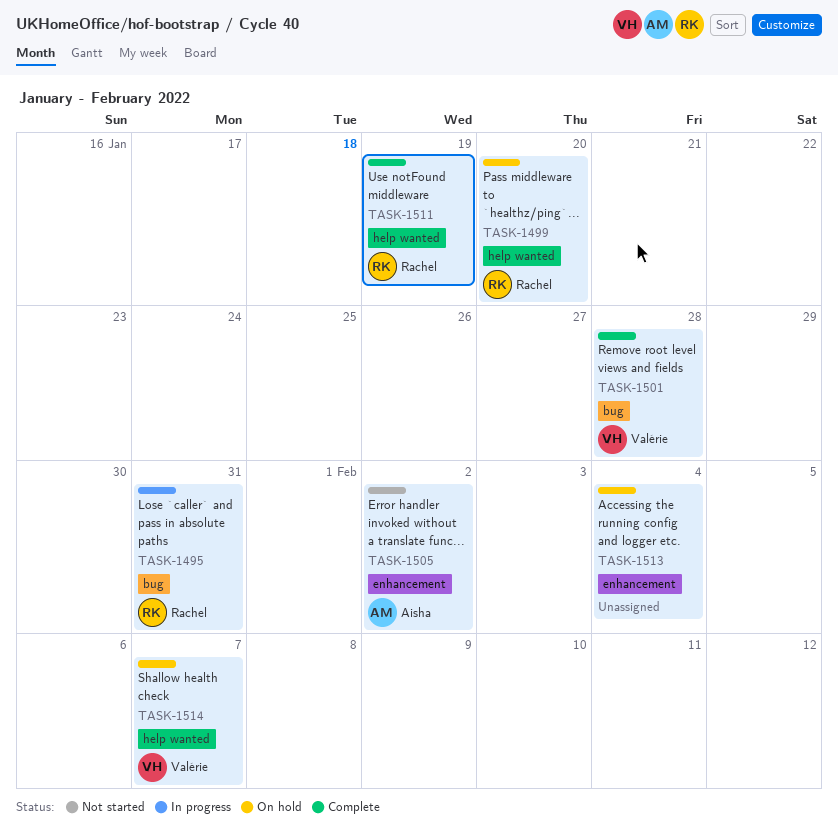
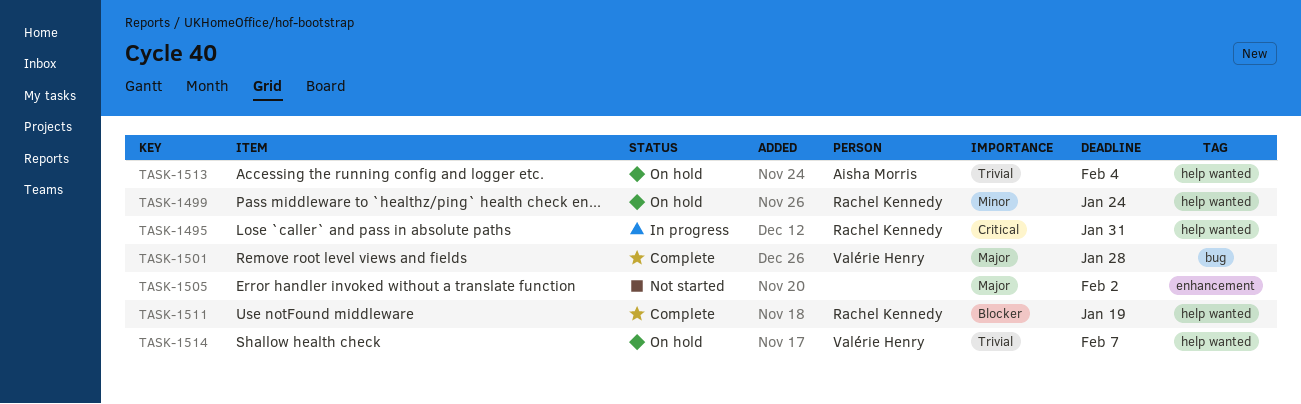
TASK-1495, label: bug -> help wanted
TASK-1499, due: Jan 20 -> Jan 24
TASK-1505, owner: Aisha Morris -> none
TASK-1513, owner: none -> Aisha Morris
TASK-1513, label: enhancement -> help wanted

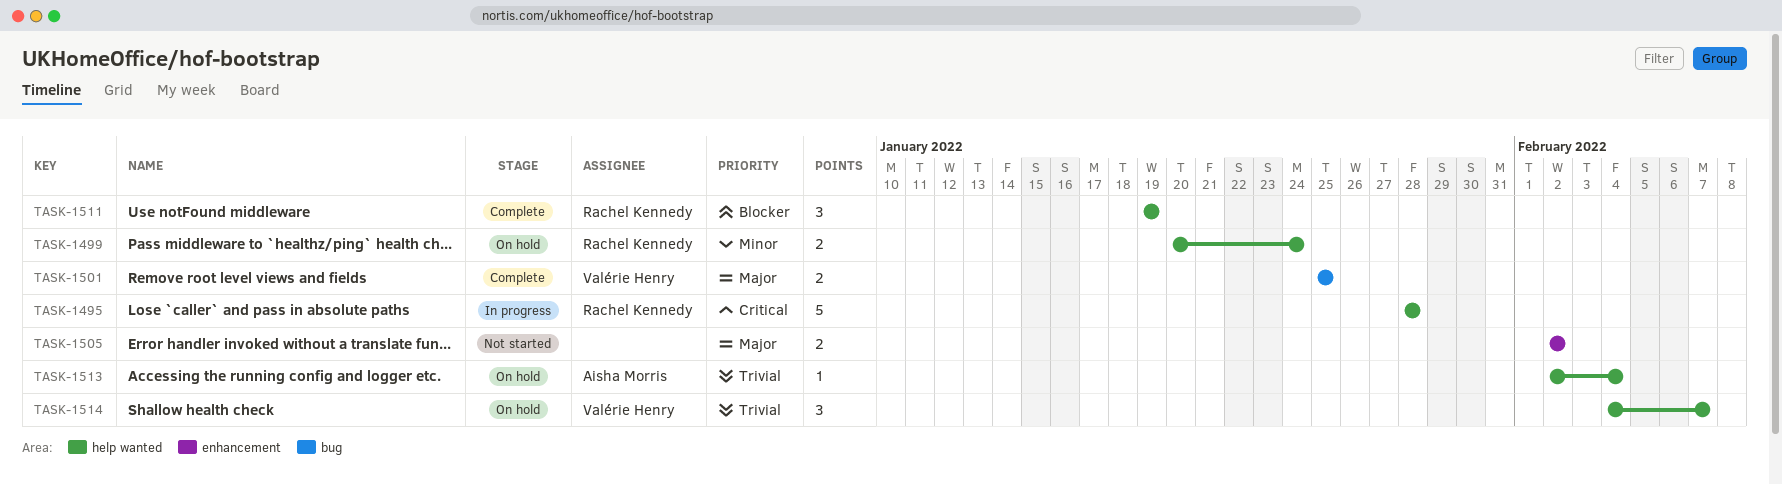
TASK-1495, due: Jan 31 -> Jan 28
TASK-1501, due: Jan 28 -> Jan 25

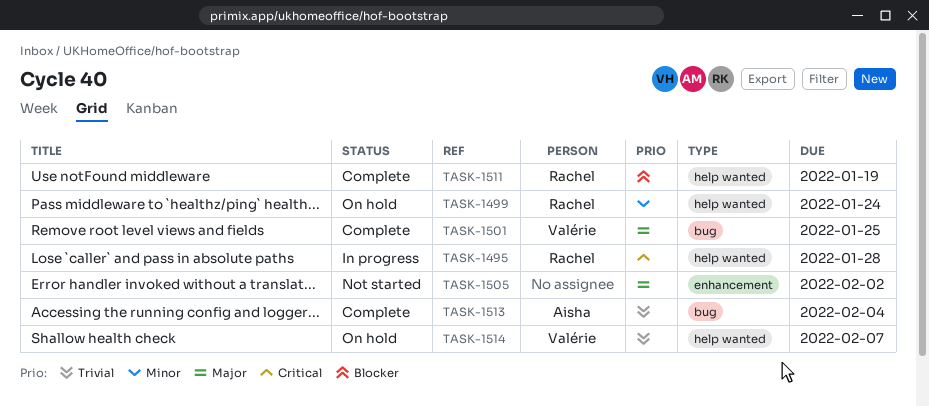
TASK-1513, status: On hold -> Complete
TASK-1513, label: help wanted -> bug

